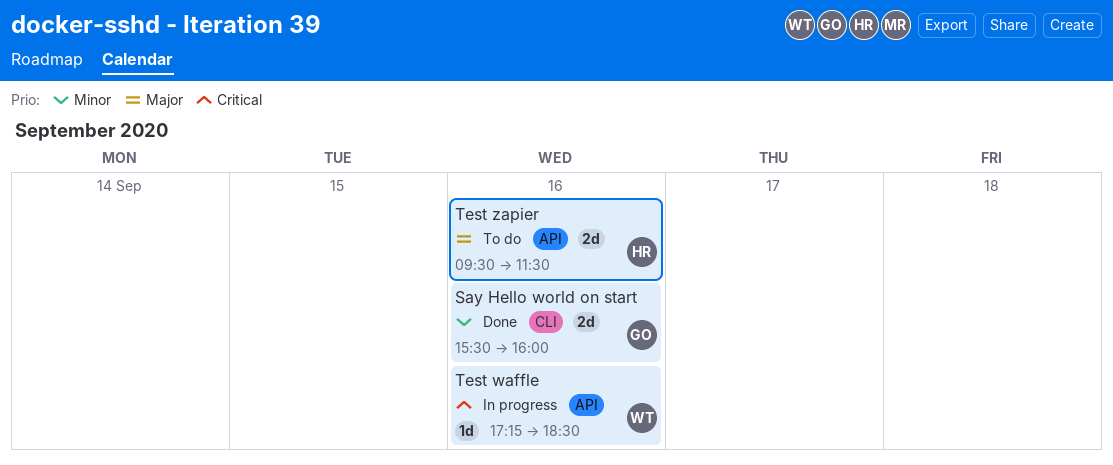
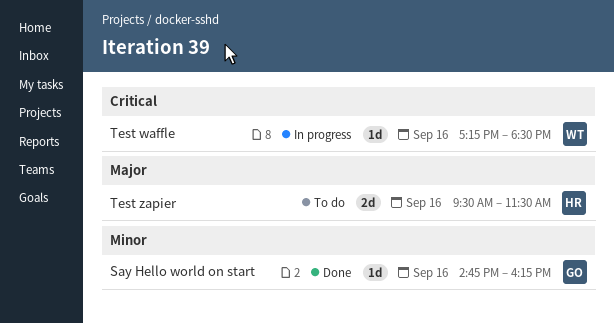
Say Hello world on start, estimate: 2d -> 1d
Say Hello world on start, begins: 15:30 -> 14:45
Say Hello world on start, ends: 16:00 -> 16:15

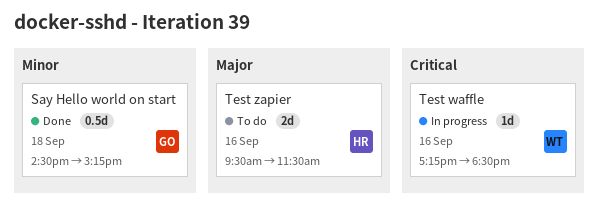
Say Hello world on start, estimate: 1d -> 0.5d
Say Hello world on start, day: Sep 16 -> Sep 18
Say Hello world on start, begins: 14:45 -> 14:30
Say Hello world on start, ends: 16:15 -> 15:15

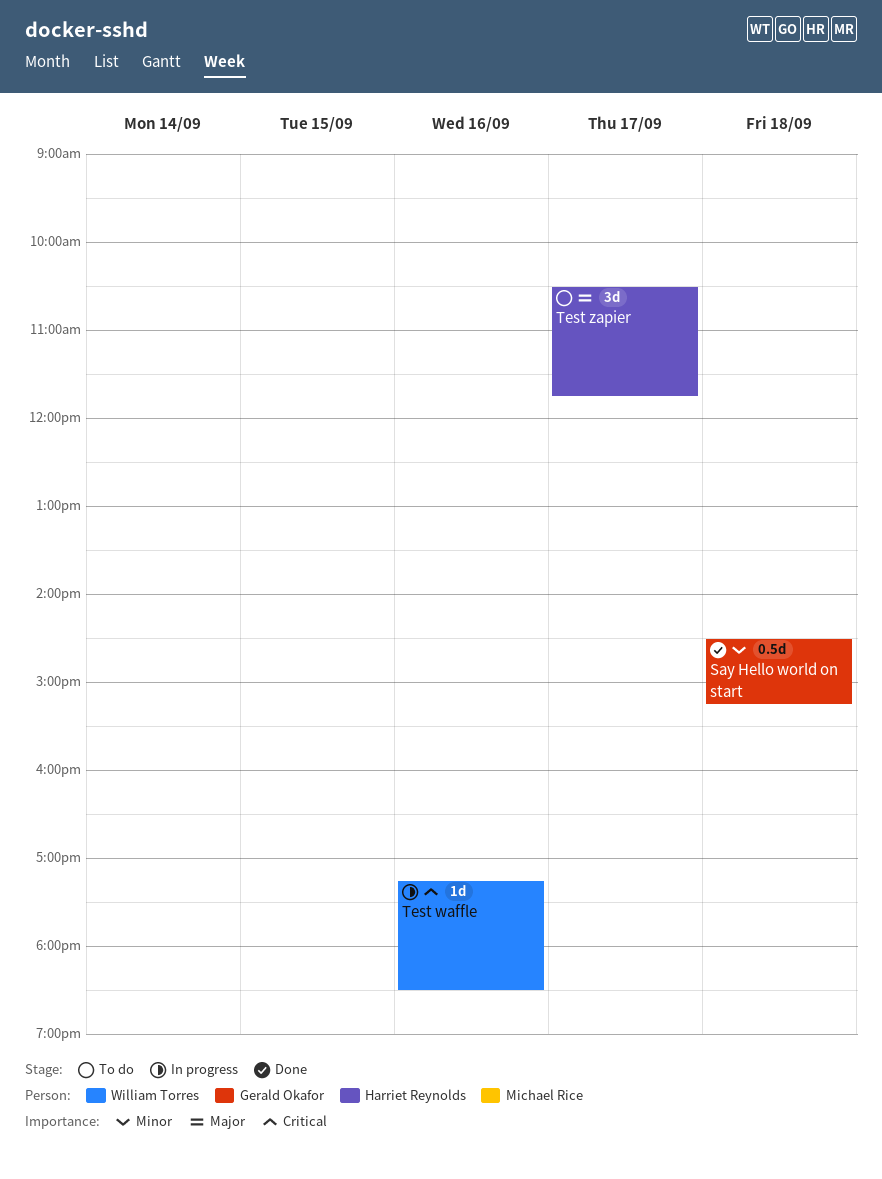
Test zapier, estimate: 2d -> 3d
Test zapier, day: Sep 16 -> Sep 17
Test zapier, begins: 09:30 -> 10:30
Test zapier, ends: 11:30 -> 11:45

